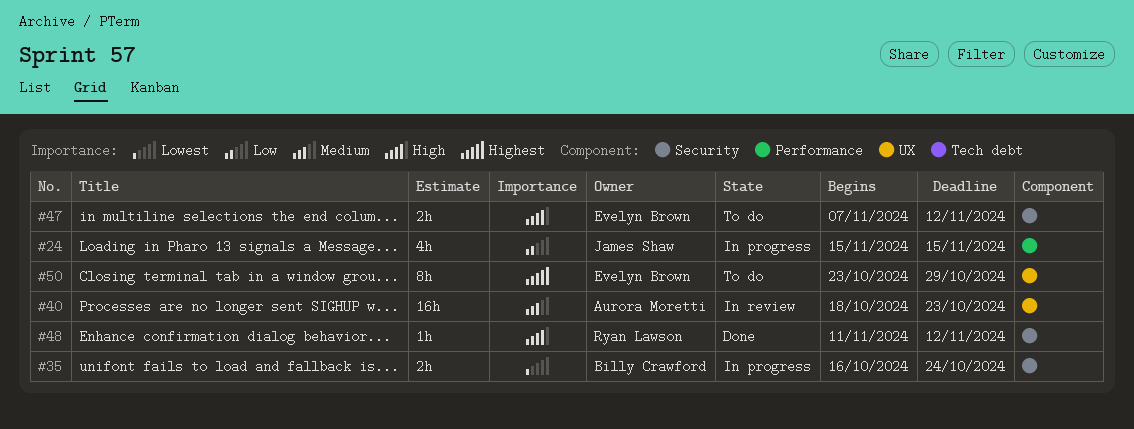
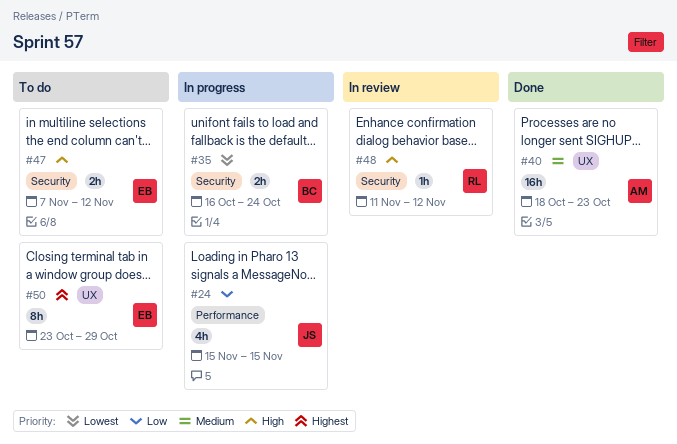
#40, status: In review -> Done
#48, status: Done -> In review

